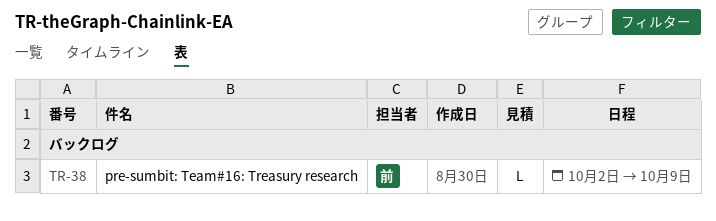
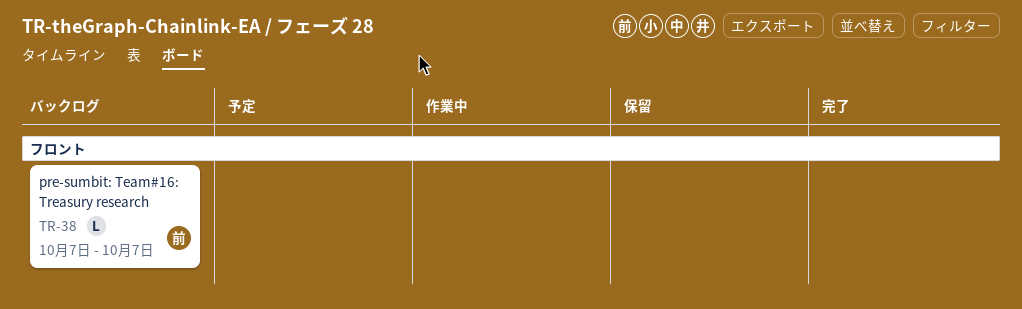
TR-38, start: Oct 2 -> Oct 7
TR-38, due: Oct 9 -> Oct 7

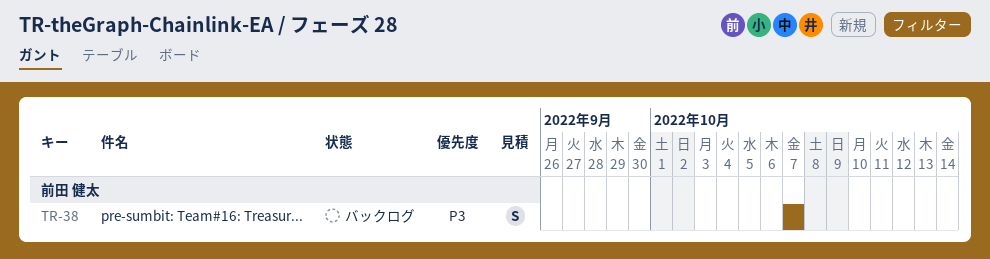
TR-38, estimate: L -> S

